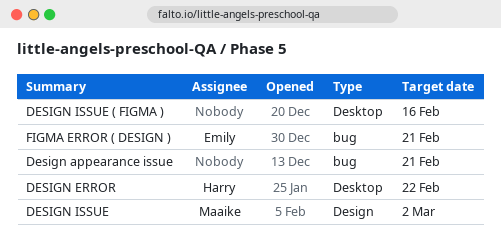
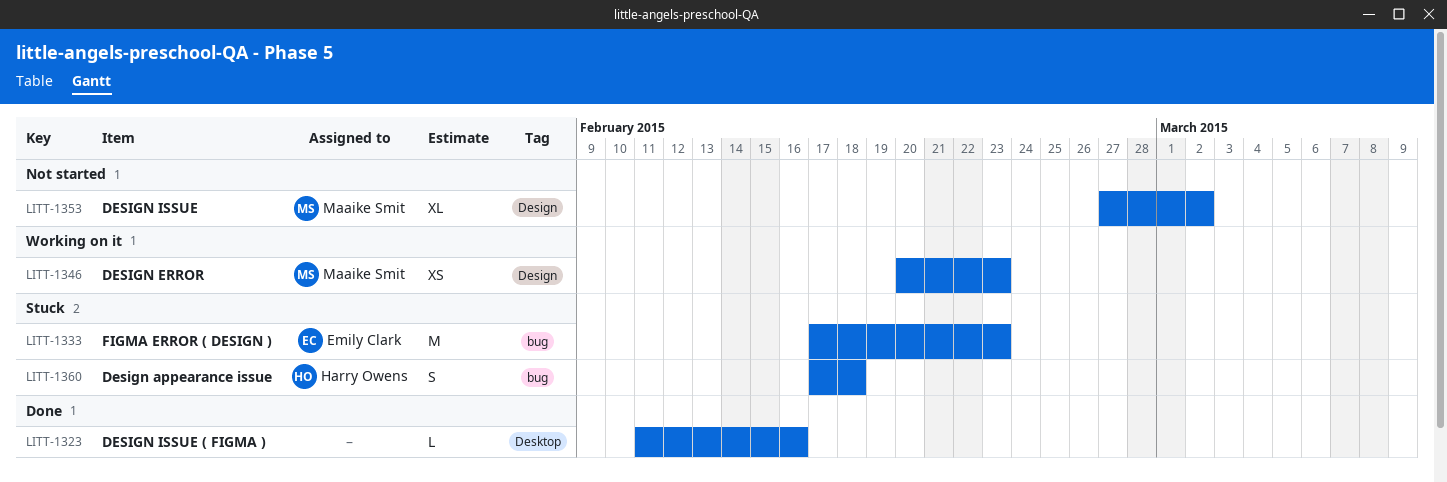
Design appearance issue, owner: none -> Harry Owens
Design appearance issue, due: Feb 21 -> Feb 18
DESIGN ERROR, owner: Harry Owens -> Maaike Smit
DESIGN ERROR, label: Desktop -> Design
DESIGN ERROR, due: Feb 22 -> Feb 23
FIGMA ERROR ( DESIGN ), due: Feb 21 -> Feb 23

